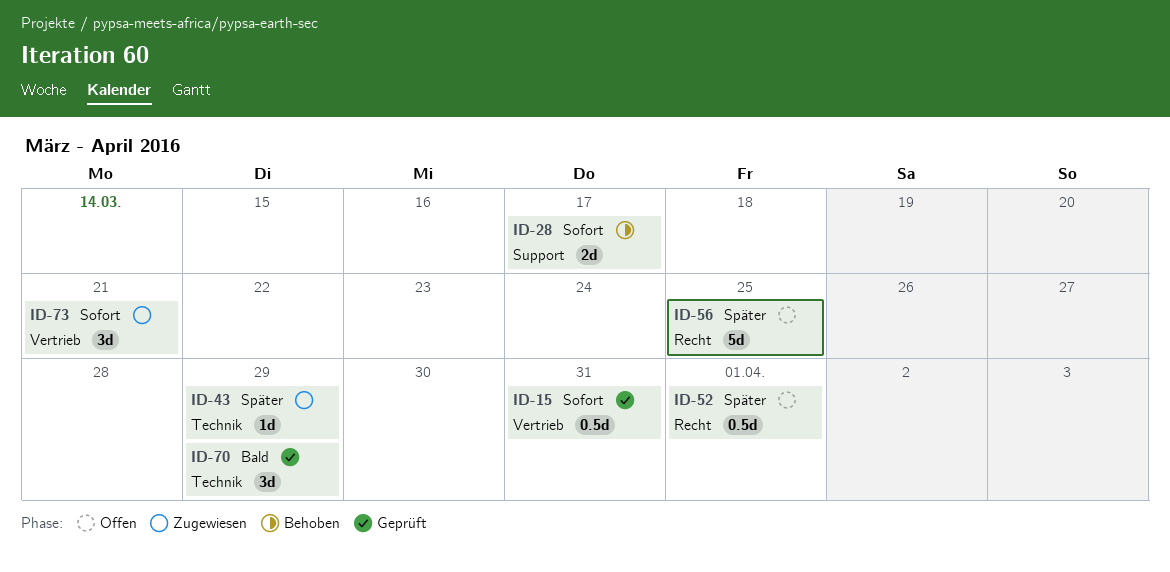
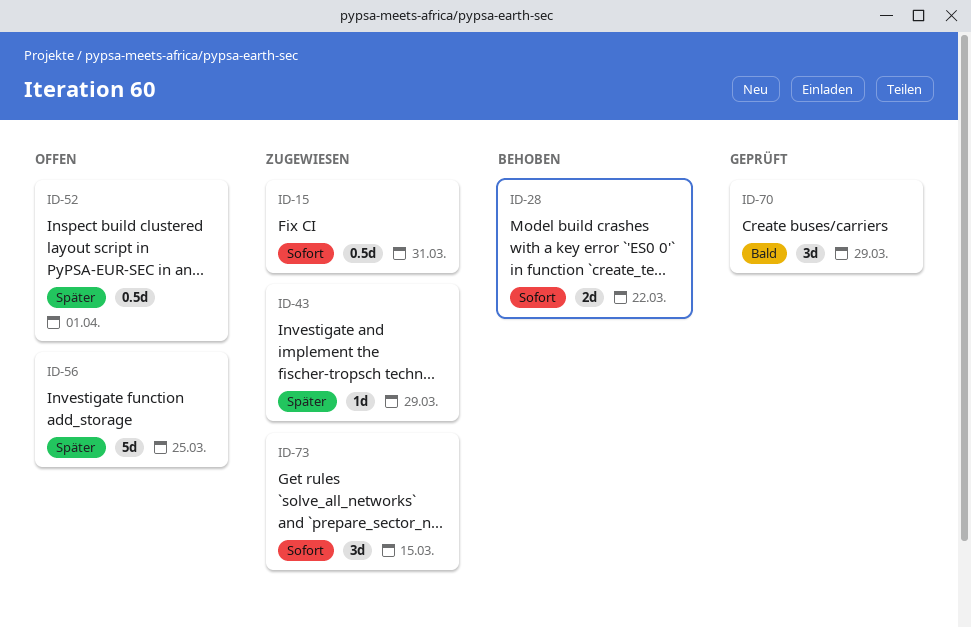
ID-15, status: Geprüft -> Zugewiesen
ID-28, due: Mar 17 -> Mar 22
ID-73, due: Mar 21 -> Mar 15

